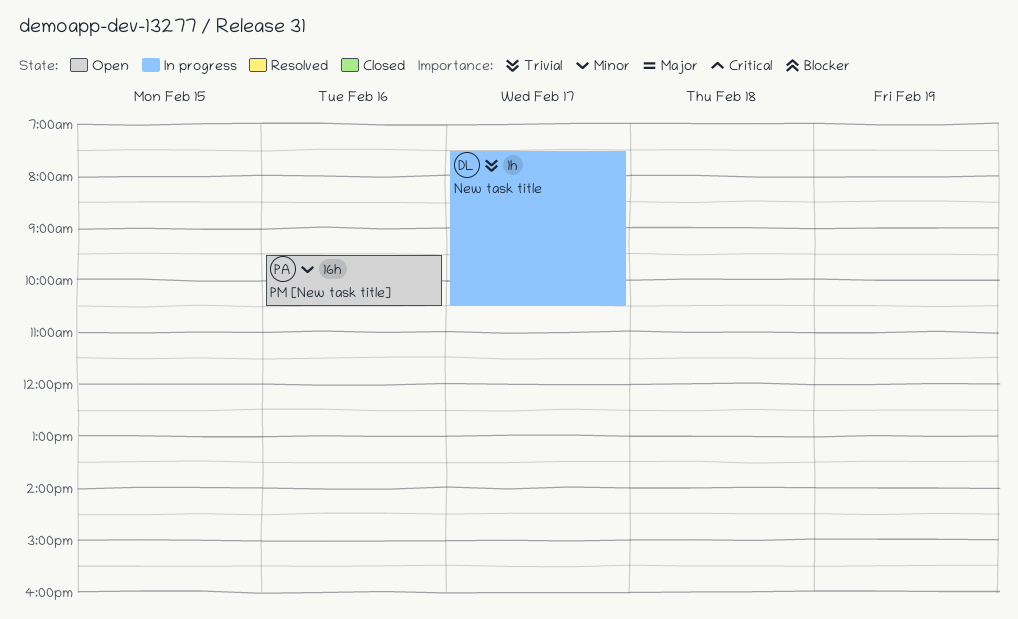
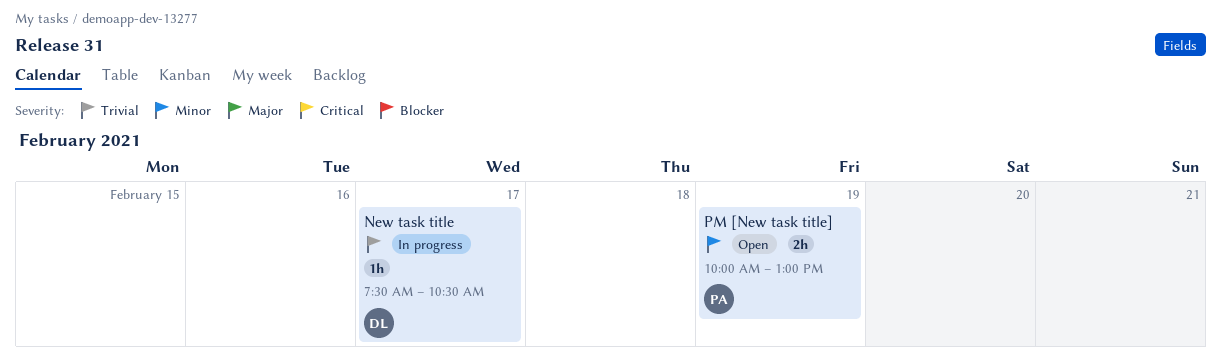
PM [New task title], estimate: 16h -> 2h
PM [New task title], day: Feb 16 -> Feb 19
PM [New task title], begins: 09:30 -> 10:00
PM [New task title], ends: 10:30 -> 13:00

